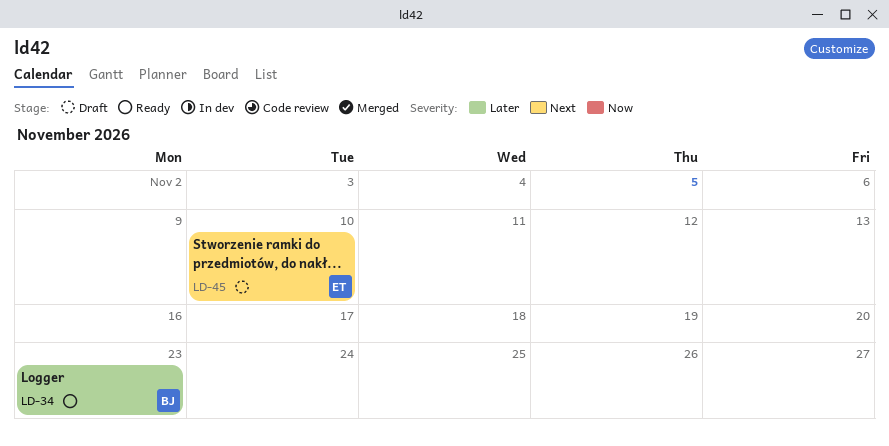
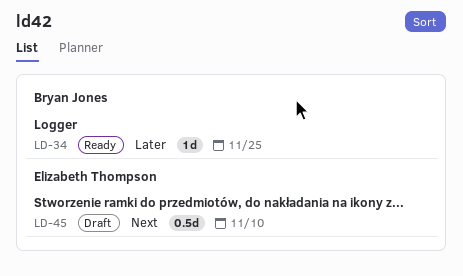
LD-34, due: Nov 23 -> Nov 25

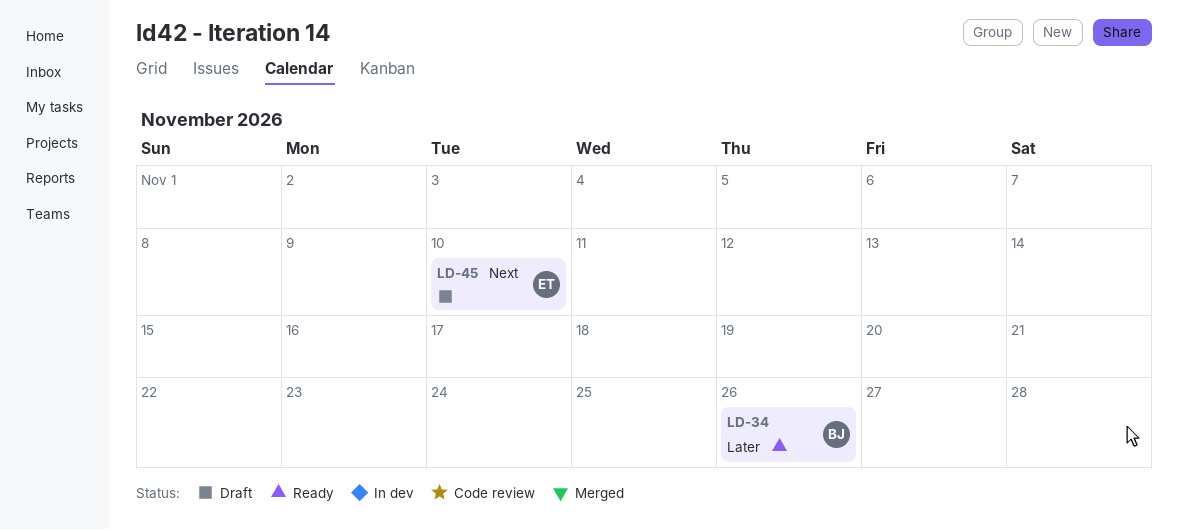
LD-34, due: Nov 25 -> Nov 26

